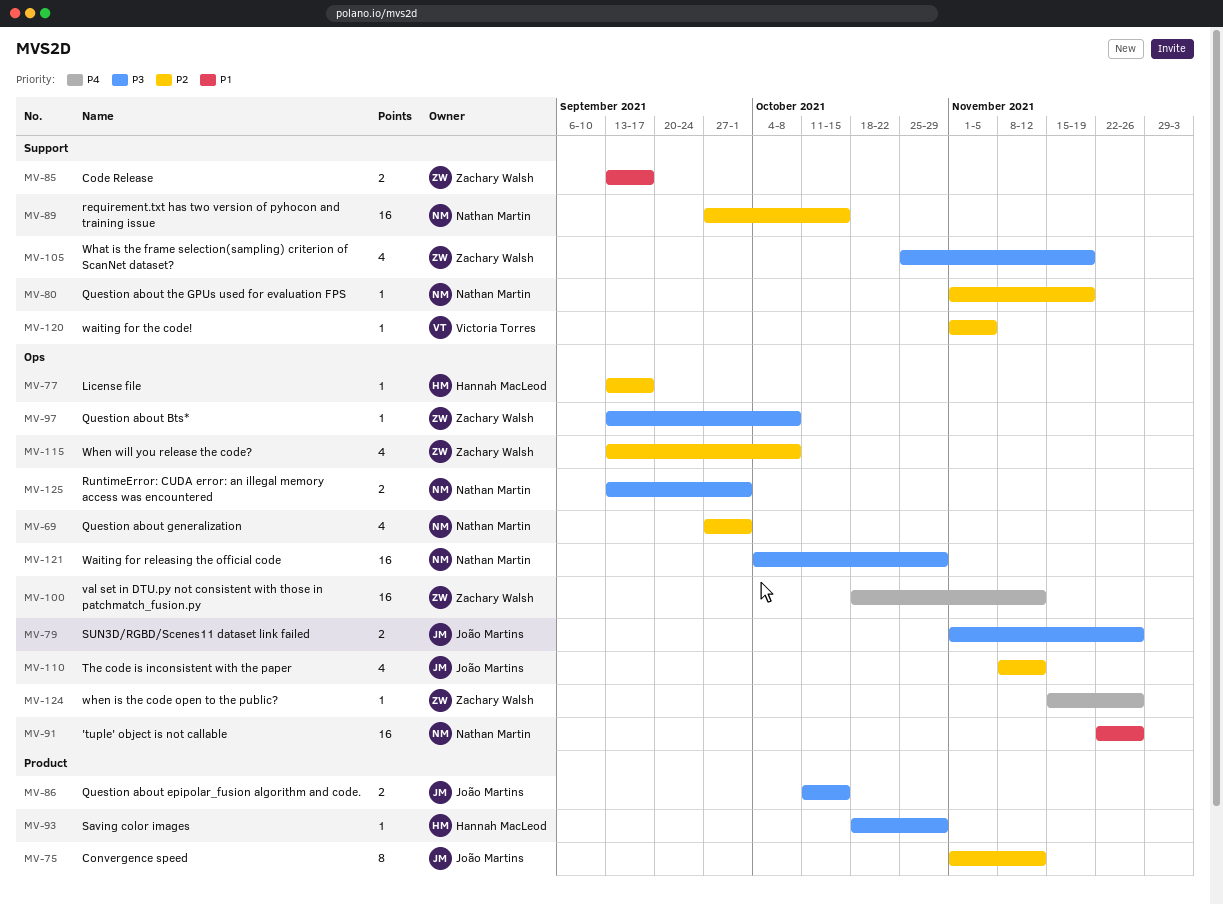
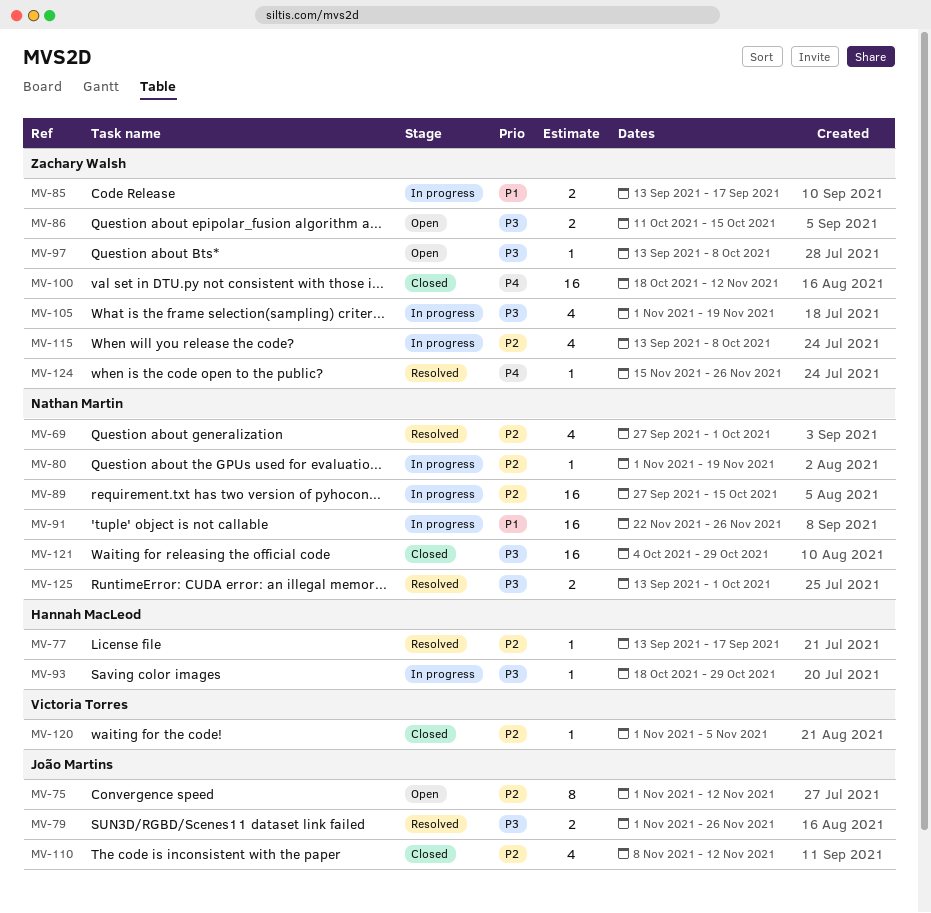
MV-86, owner: João Martins -> Zachary Walsh
MV-105, start: Oct 25 -> Nov 1

